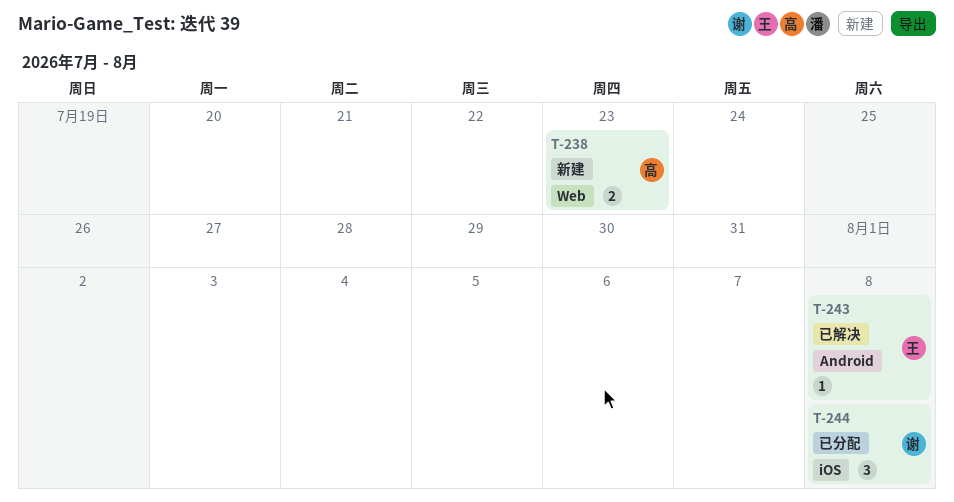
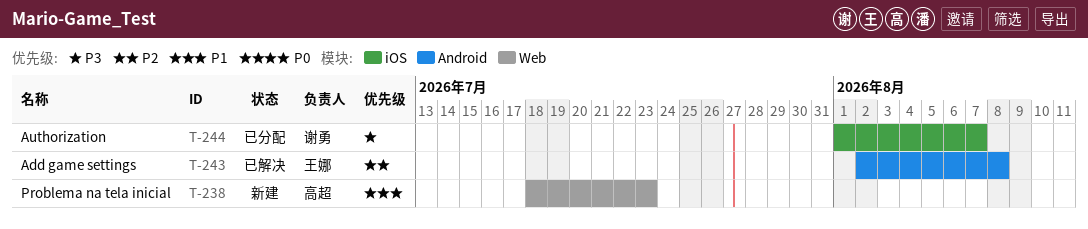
T-244, due: Aug 8 -> Aug 7

